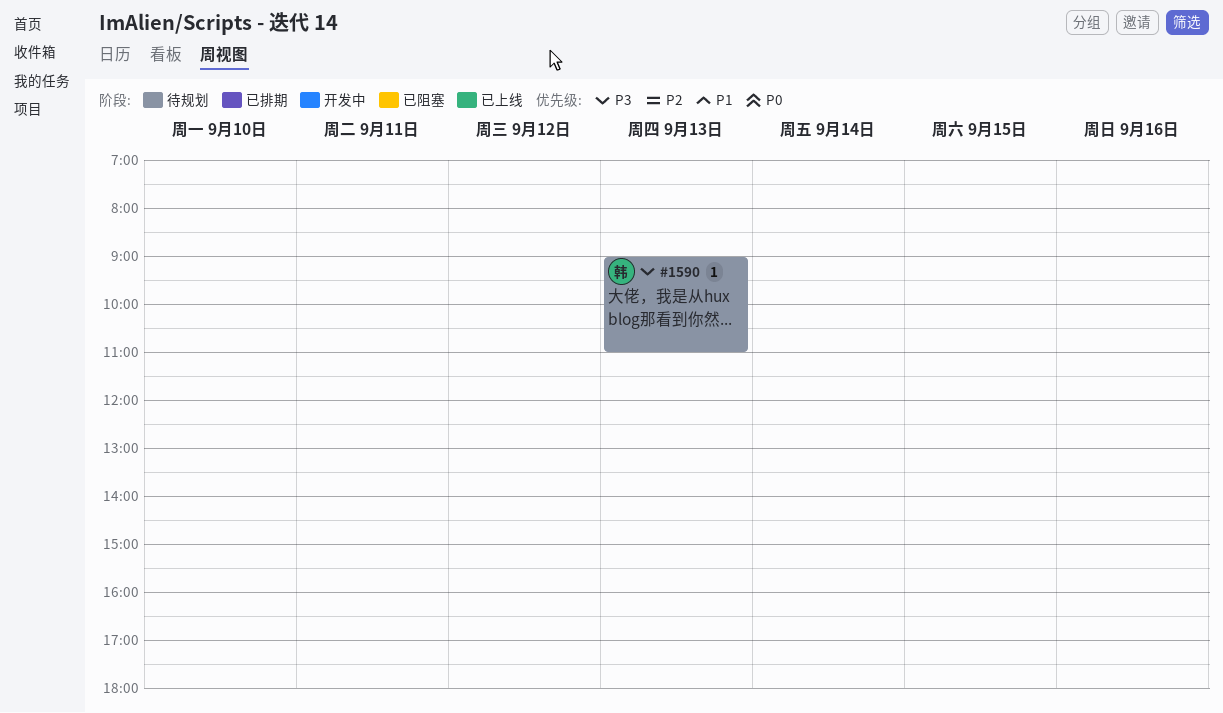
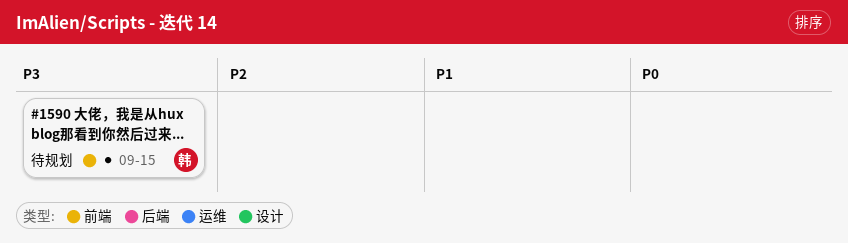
#1590, day: Sep 13 -> Sep 15

